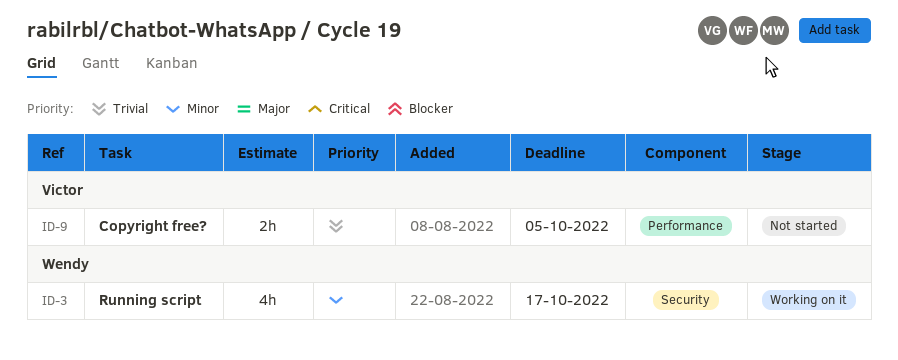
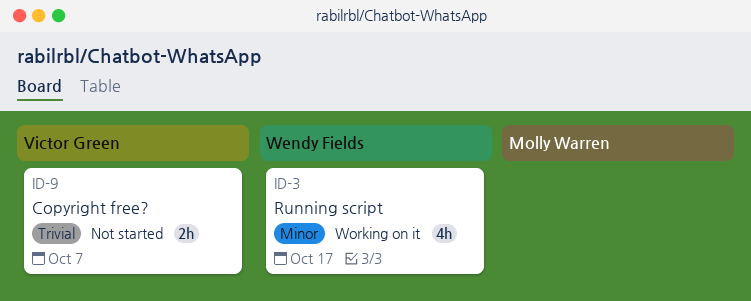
ID-9, due: Oct 5 -> Oct 7

